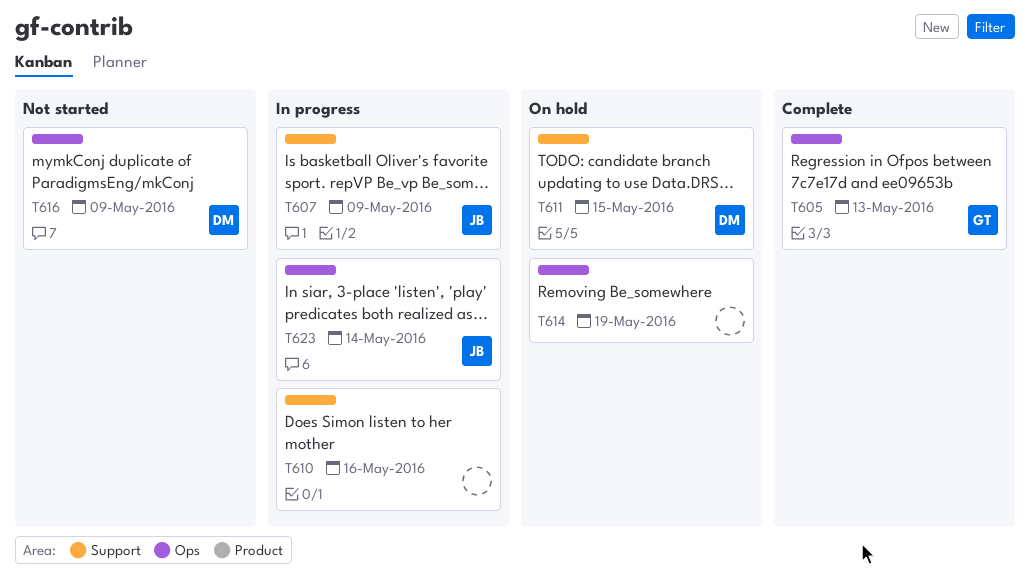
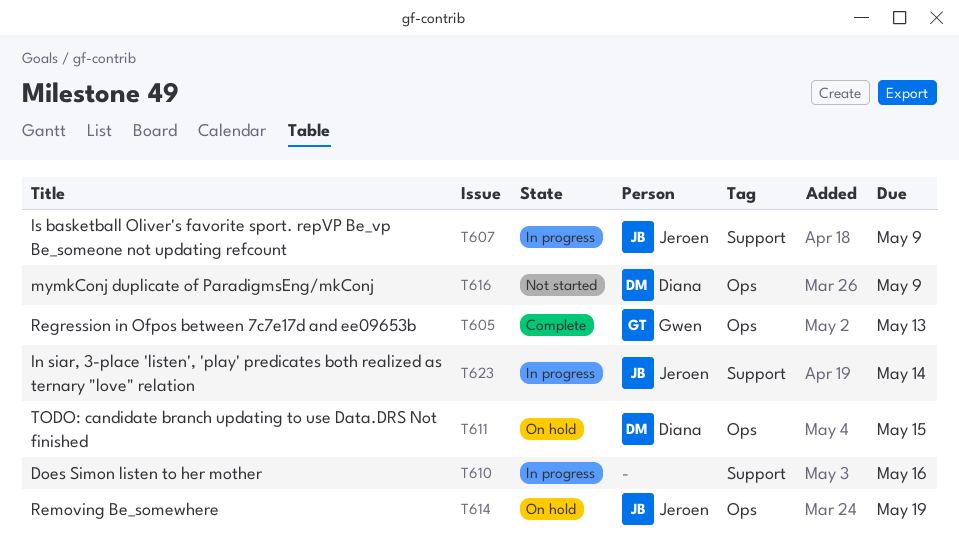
T611, label: Support -> Ops
T614, owner: none -> Jeroen
T623, label: Ops -> Support

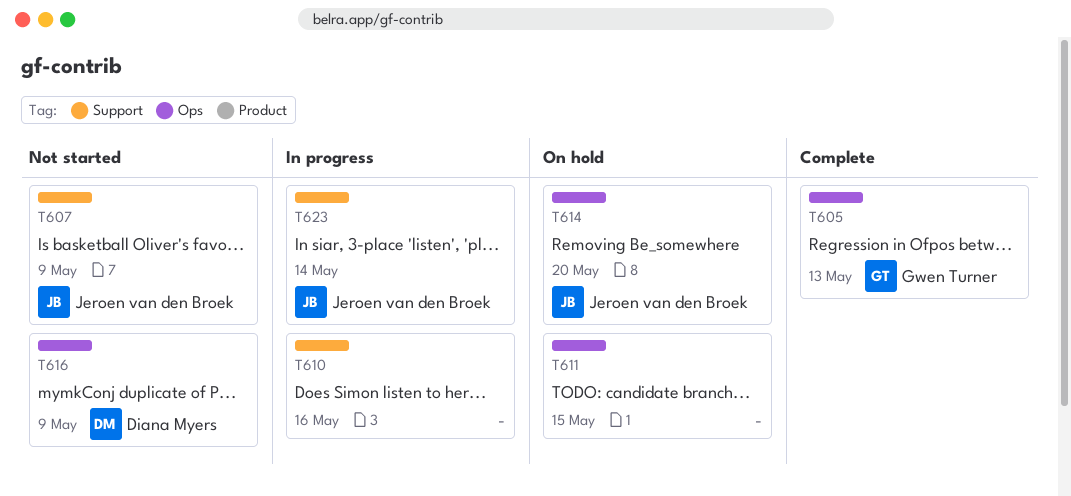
T607, status: In progress -> Not started
T611, owner: Diana Myers -> none
T614, due: May 19 -> May 20

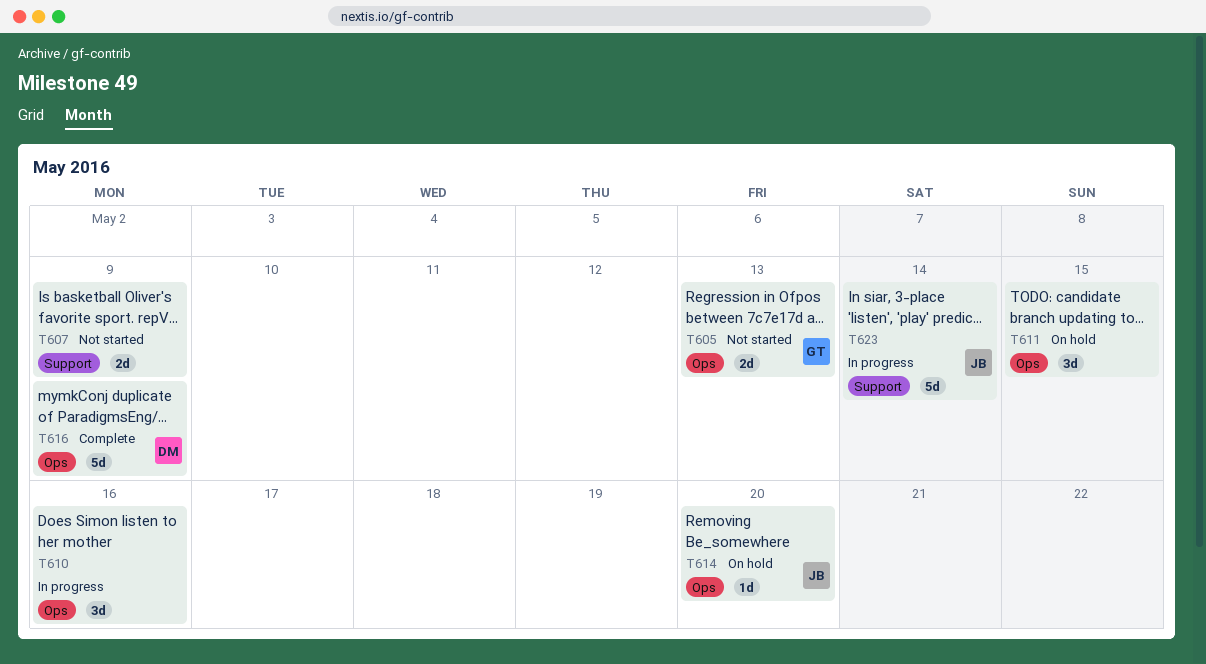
T605, status: Complete -> Not started
T607, owner: Jeroen van den Broek -> none
T610, label: Support -> Ops
T616, status: Not started -> Complete

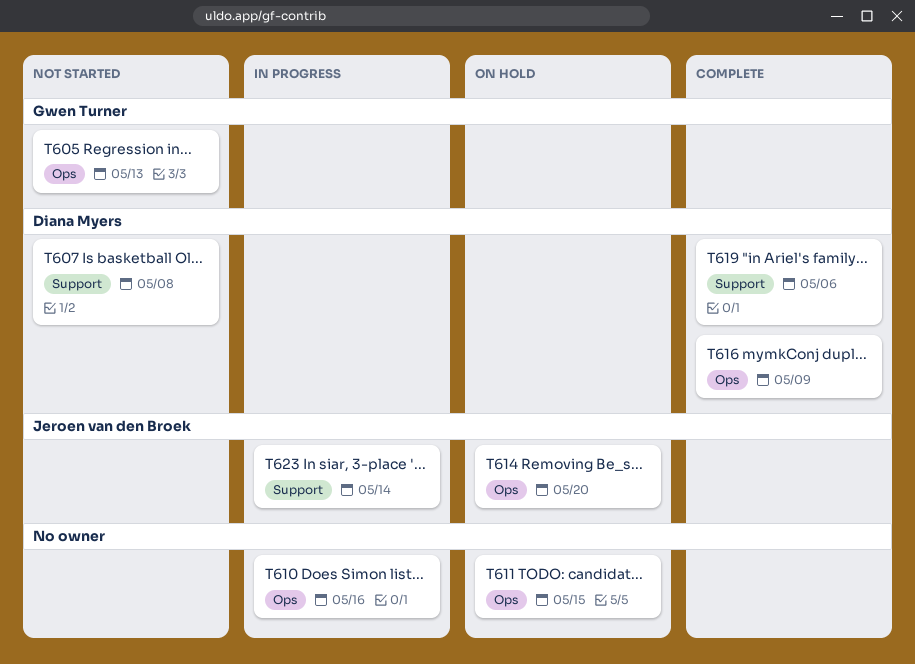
T607, owner: none -> Diana Myers
T607, due: May 9 -> May 8
T619: none -> present

